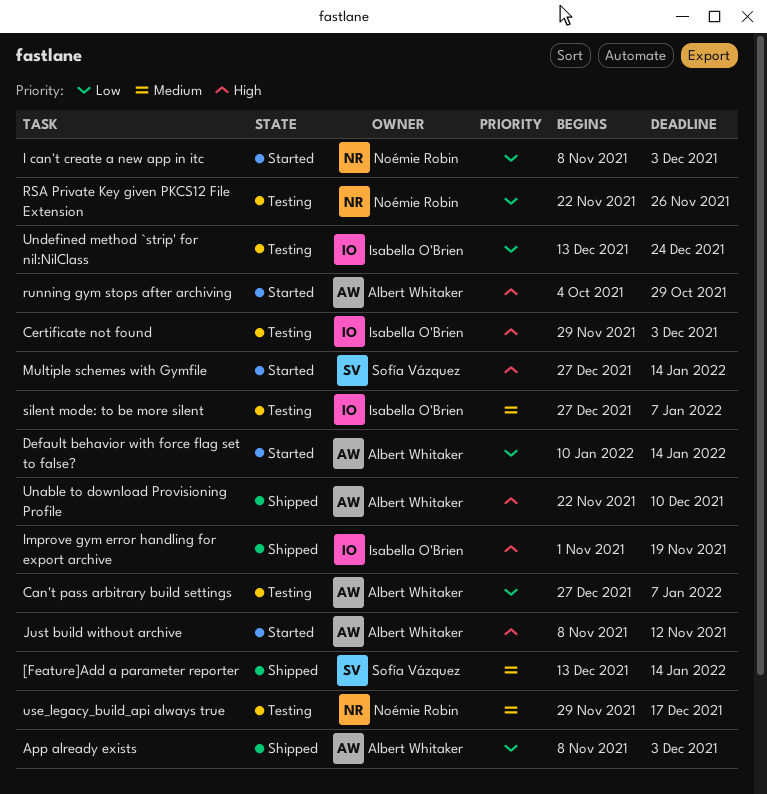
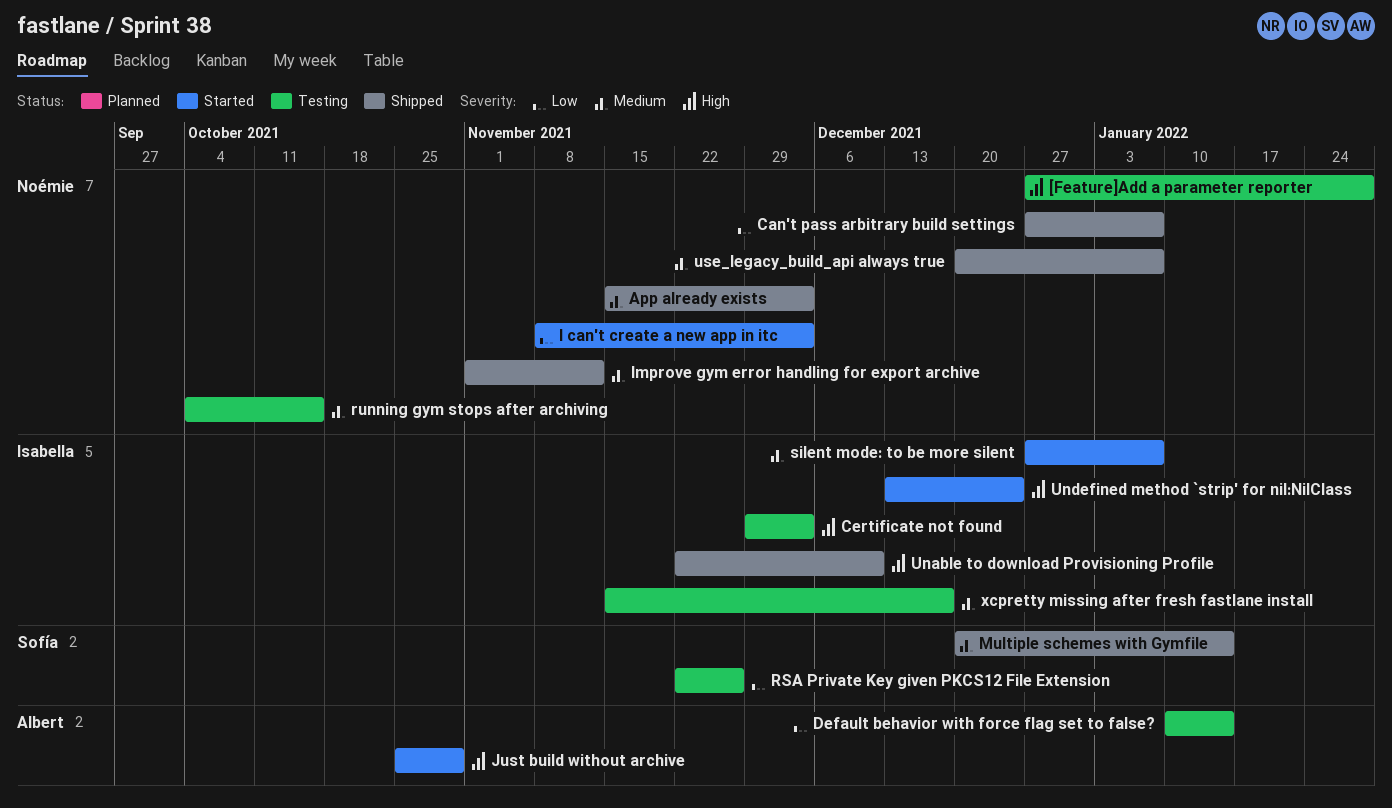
[Feature]Add a parameter reporter, status: Shipped -> Testing
[Feature]Add a parameter reporter, owner: Sofía Vázquez -> Noémie Robin
[Feature]Add a parameter reporter, priority: Medium -> High
[Feature]Add a parameter reporter, start: Dec 13 -> Dec 27
[Feature]Add a parameter reporter, due: Jan 14 -> Jan 28
App already exists, owner: Albert Whitaker -> Noémie Robin
App already exists, priority: Low -> Medium
App already exists, start: Nov 8 -> Nov 15
Can't pass arbitrary build settings, status: Testing -> Shipped
Can't pass arbitrary build settings, owner: Albert Whitaker -> Noémie Robin
Default behavior with force flag set to false?, status: Started -> Testing
Improve gym error handling for export archive, owner: Isabella O'Brien -> Noémie Robin
Improve gym error handling for export archive, priority: High -> Medium
Improve gym error handling for export archive, due: Nov 19 -> Nov 12
Just build without archive, start: Nov 8 -> Oct 25
Just build without archive, due: Nov 12 -> Oct 29
Multiple schemes with Gymfile, status: Started -> Shipped
Multiple schemes with Gymfile, priority: High -> Medium
Multiple schemes with Gymfile, start: Dec 27 -> Dec 20
RSA Private Key given PKCS12 File Extension, owner: Noémie Robin -> Sofía Vázquez
running gym stops after archiving, status: Started -> Testing
running gym stops after archiving, owner: Albert Whitaker -> Noémie Robin
running gym stops after archiving, priority: High -> Medium
running gym stops after archiving, due: Oct 29 -> Oct 15
silent mode: to be more silent, status: Testing -> Started
Unable to download Provisioning Profile, owner: Albert Whitaker -> Isabella O'Brien
Undefined method `strip' for nil:NilClass, status: Testing -> Started
Undefined method `strip' for nil:NilClass, priority: Low -> High
use_legacy_build_api always true, status: Testing -> Shipped
use_legacy_build_api always true, start: Nov 29 -> Dec 20
use_legacy_build_api always true, due: Dec 17 -> Jan 7
xcpretty missing after fresh fastlane install: none -> present

